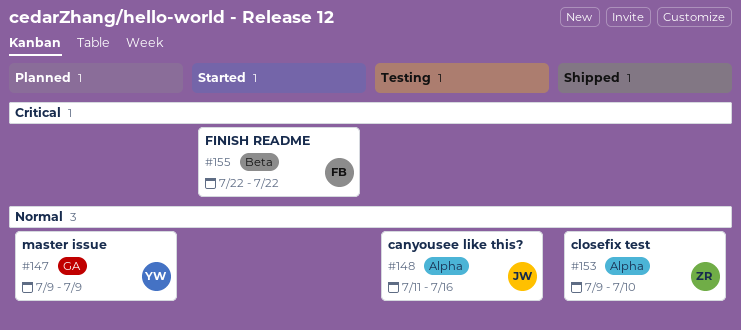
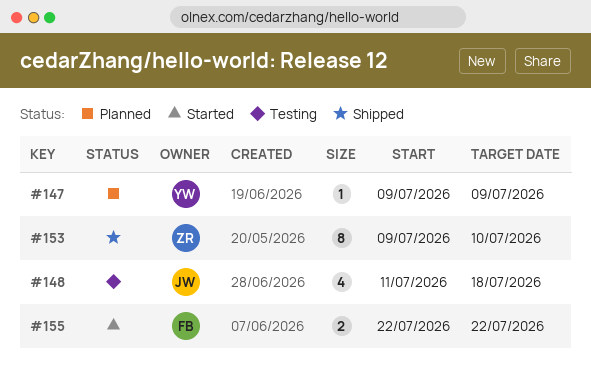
#148, due: Jul 16 -> Jul 18

